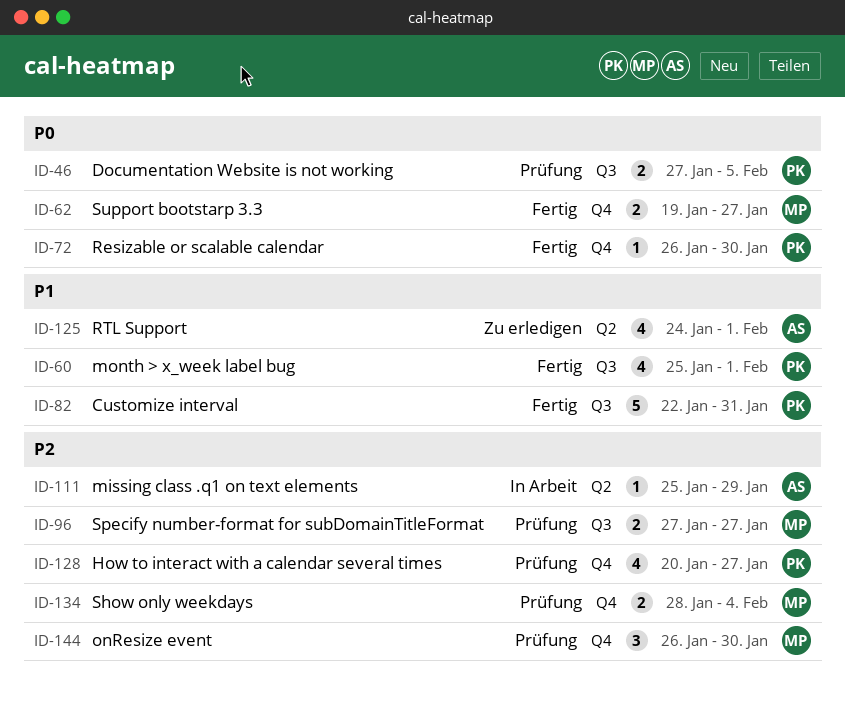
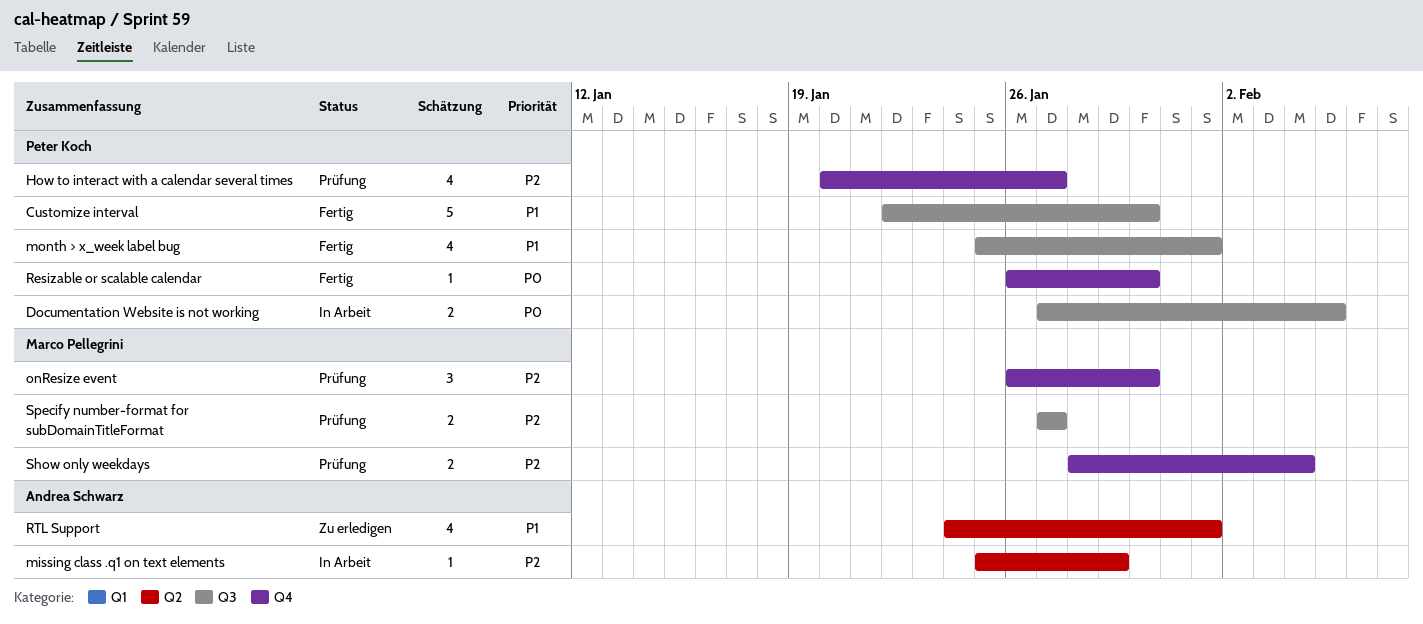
Customize interval, due: Jan 31 -> Jan 30
Documentation Website is not working, status: Prüfung -> In Arbeit
Support bootstarp 3.3: present -> none

